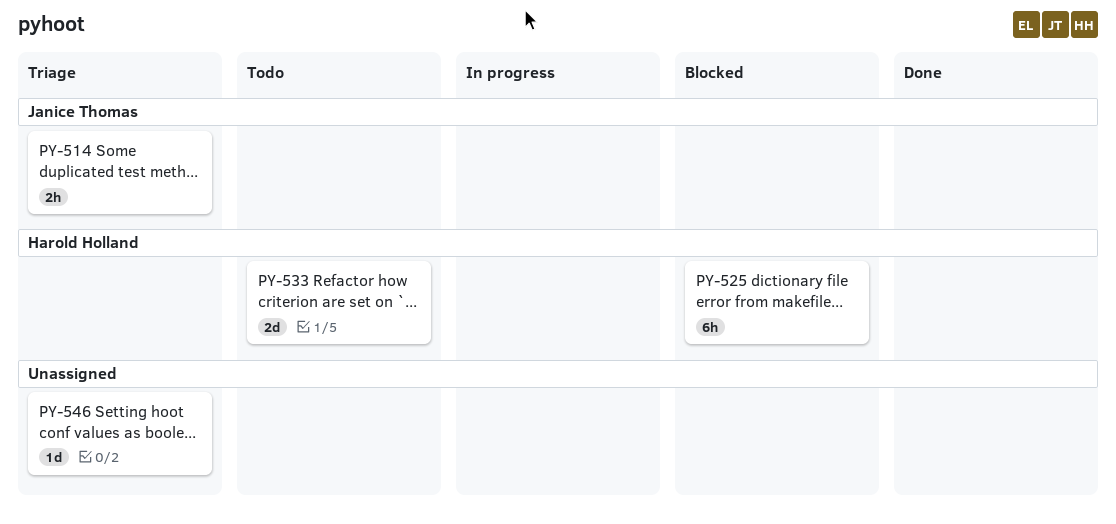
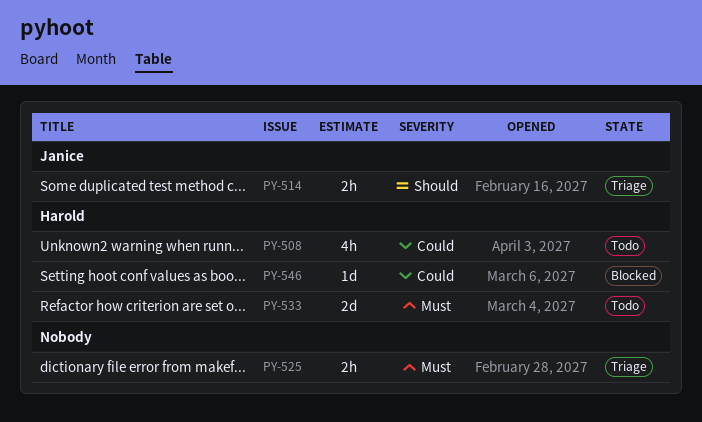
PY-508: none -> present
PY-525, status: Blocked -> Triage
PY-525, owner: Harold Holland -> none
PY-525, estimate: 6h -> 2h
PY-546, status: Triage -> Blocked
PY-546, owner: none -> Harold Holland

